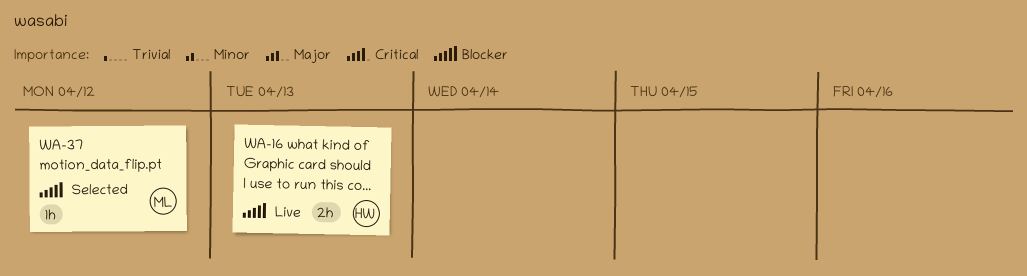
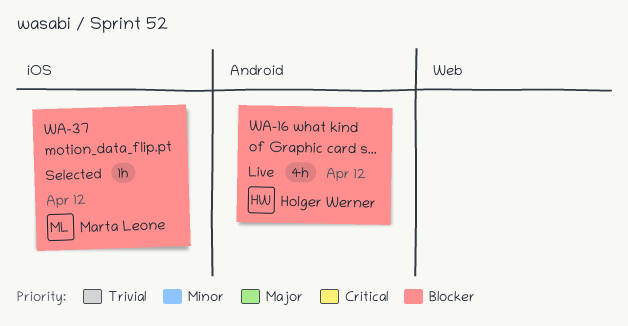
WA-16, estimate: 2h -> 4h
WA-16, due: Apr 13 -> Apr 12

